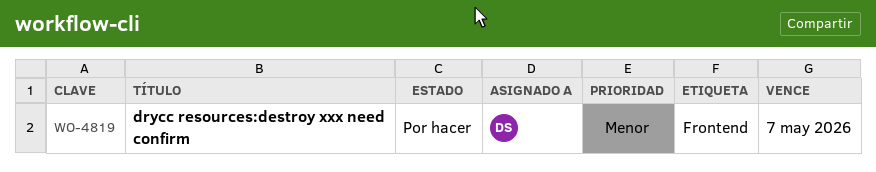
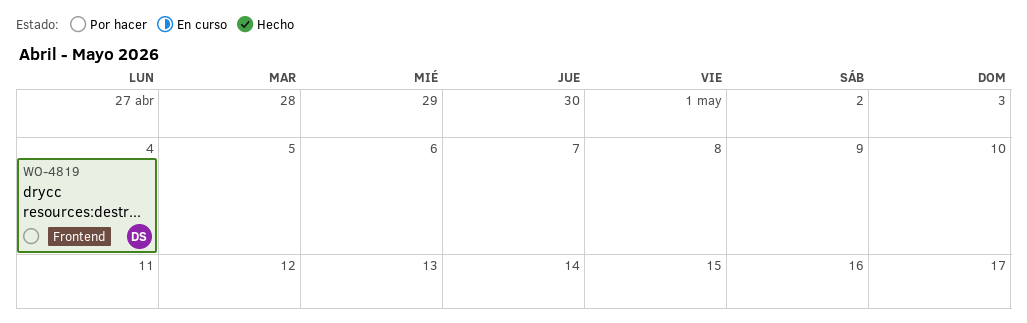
WO-4819, due: May 7 -> May 4

